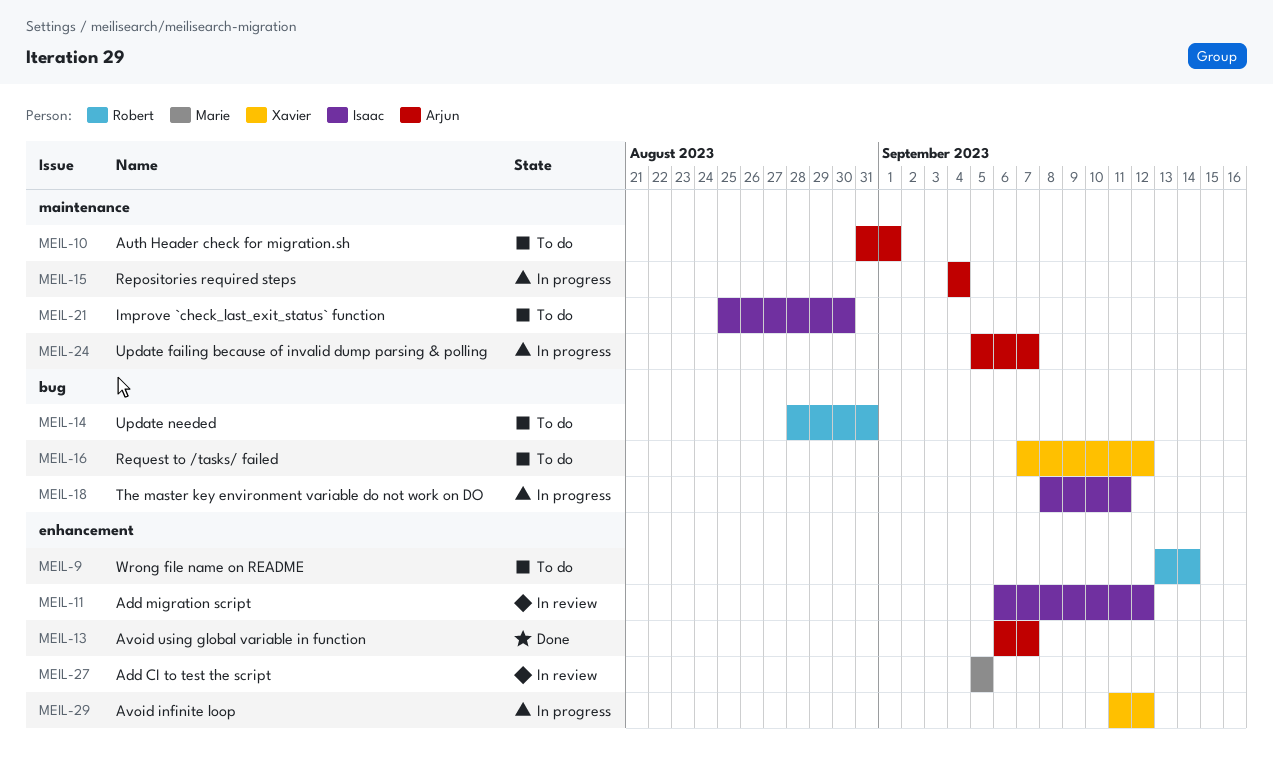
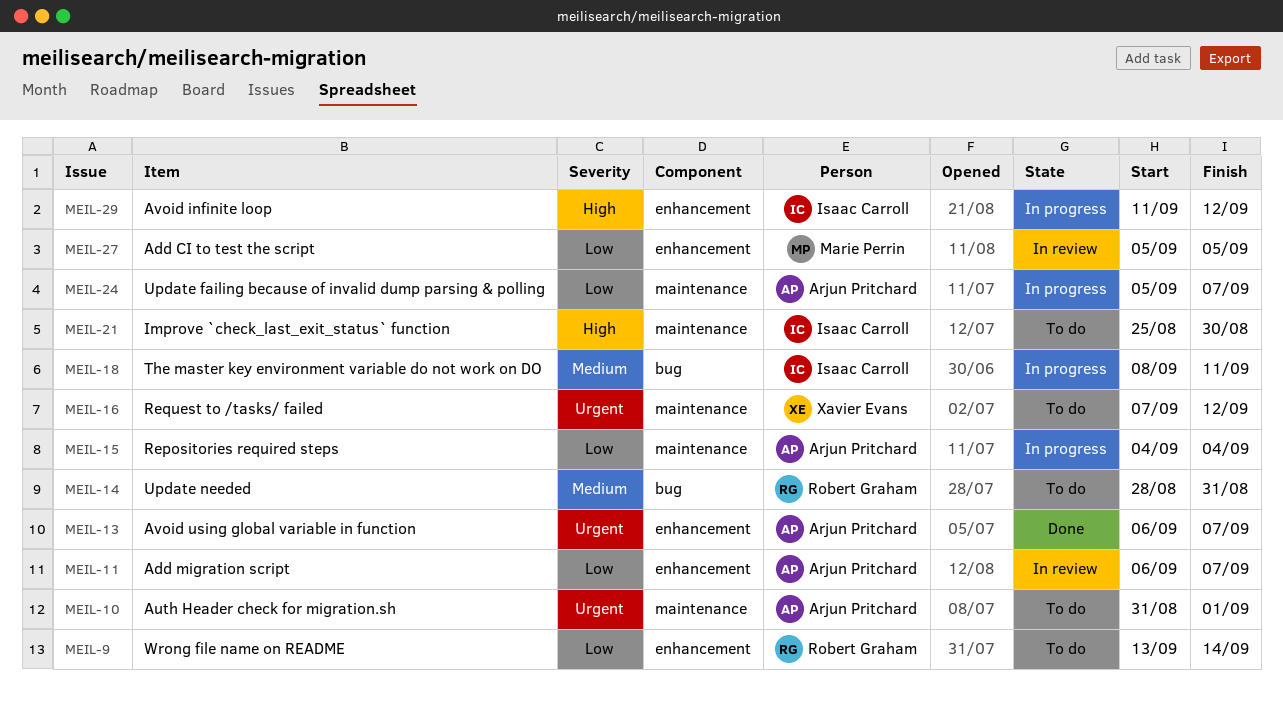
MEIL-11, owner: Isaac Carroll -> Arjun Pritchard
MEIL-11, due: Sep 12 -> Sep 7
MEIL-16, label: bug -> maintenance
MEIL-29, owner: Xavier Evans -> Isaac Carroll

